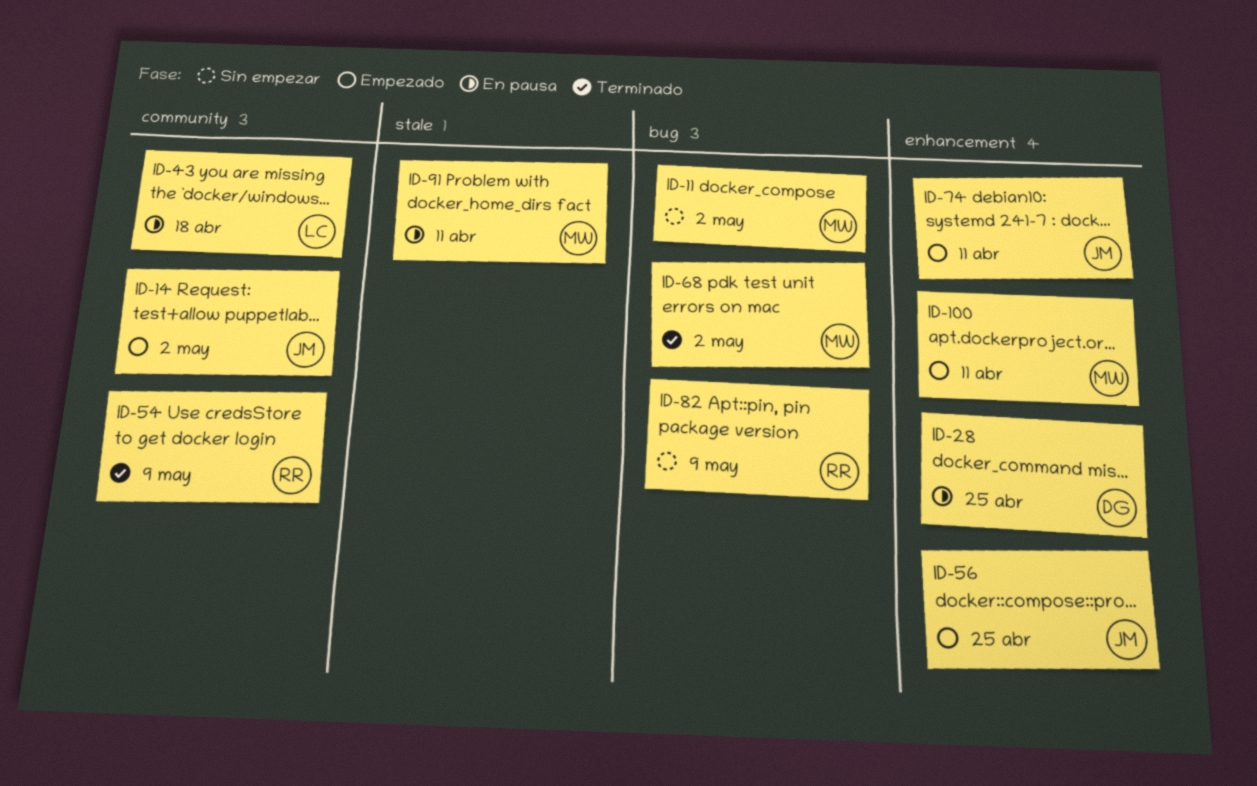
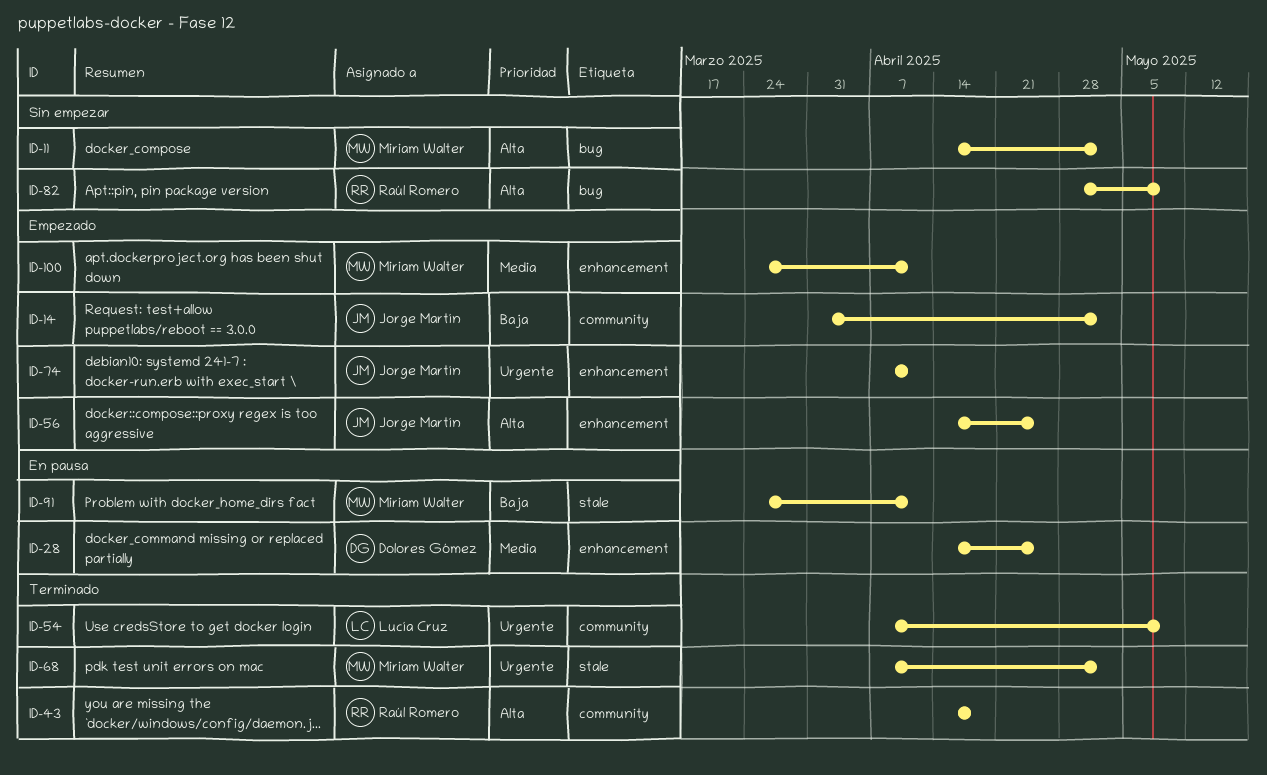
ID-43, status: En pausa -> Terminado
ID-43, owner: Lucía Cruz -> Raúl Romero
ID-54, owner: Raúl Romero -> Lucía Cruz
ID-68, label: bug -> stale

